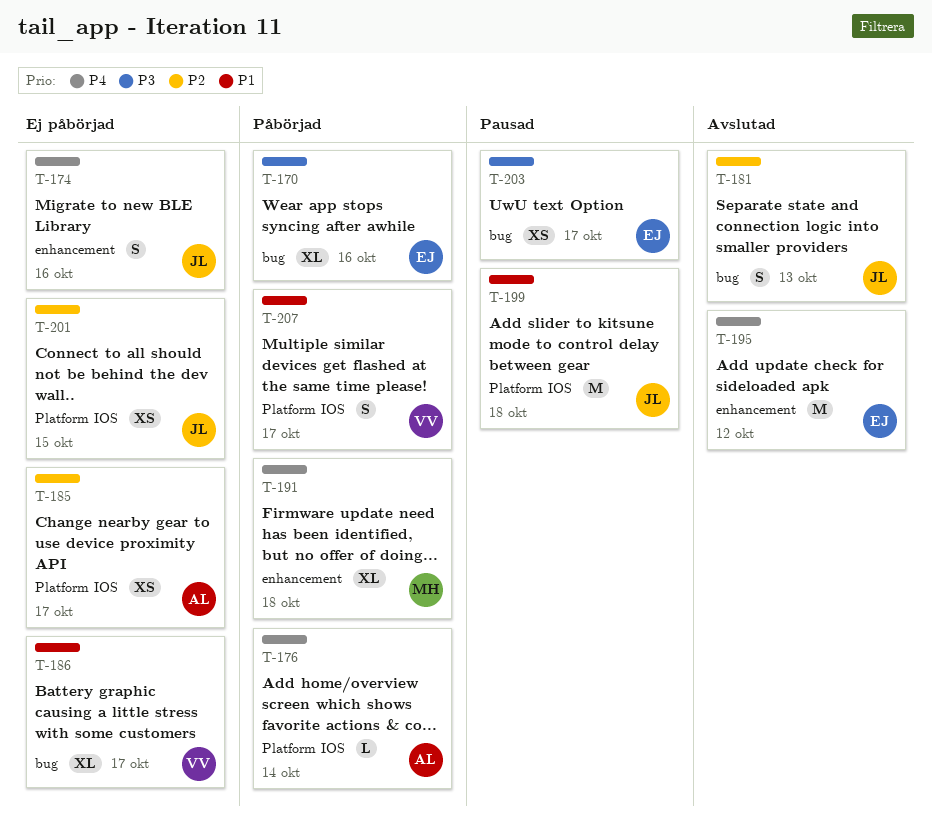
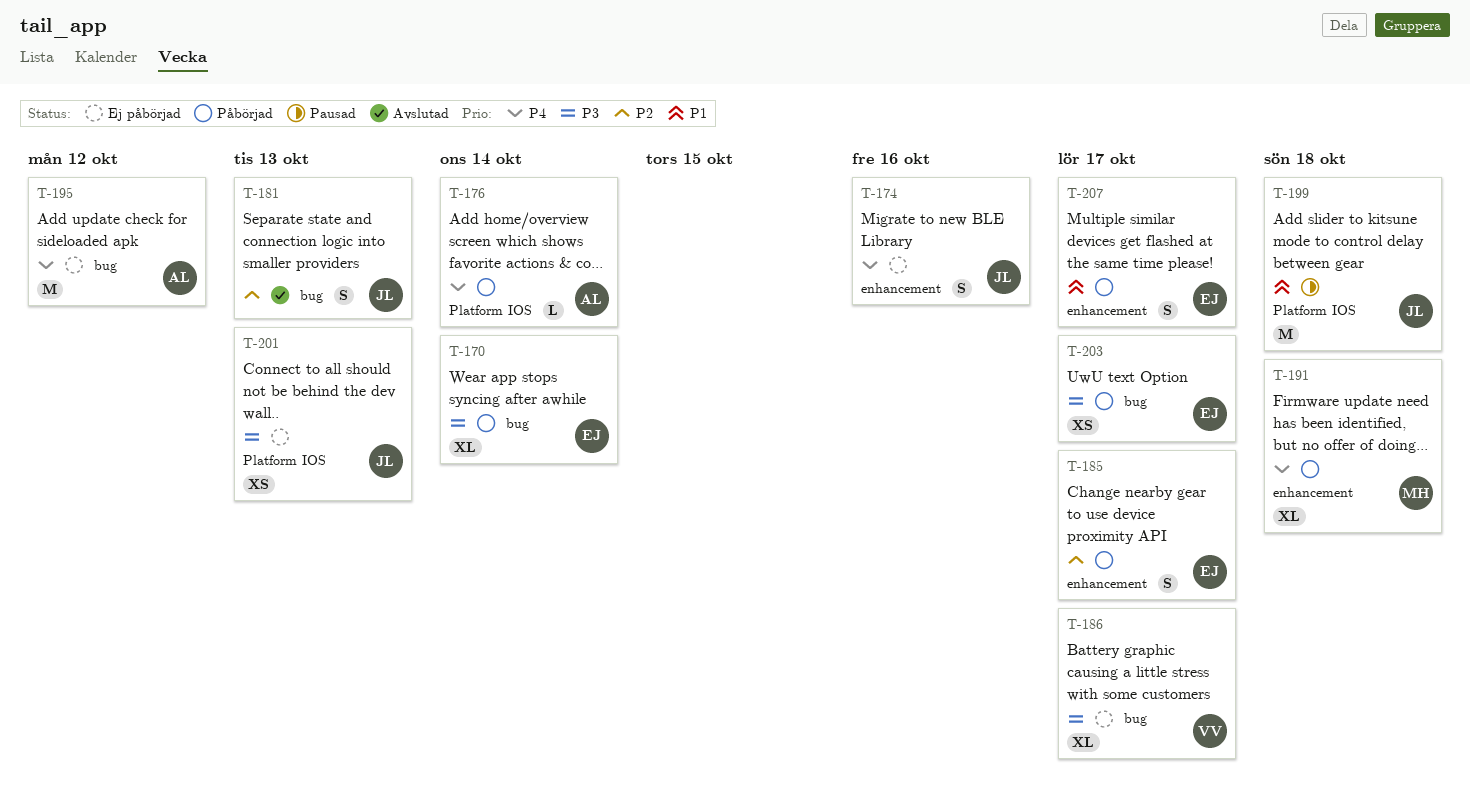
T-170, due: Oct 16 -> Oct 14
T-185, status: Ej påbörjad -> Påbörjad
T-185, owner: AL -> EJ
T-185, label: Platform IOS -> enhancement
T-185, estimate: XS -> S
T-186, priority: P1 -> P3
T-195, status: Avslutad -> Ej påbörjad
T-195, owner: EJ -> AL
T-195, label: enhancement -> bug
T-201, priority: P2 -> P3
T-201, due: Oct 15 -> Oct 13
T-203, status: Pausad -> Påbörjad
T-207, owner: VV -> EJ
T-207, label: Platform IOS -> enhancement

